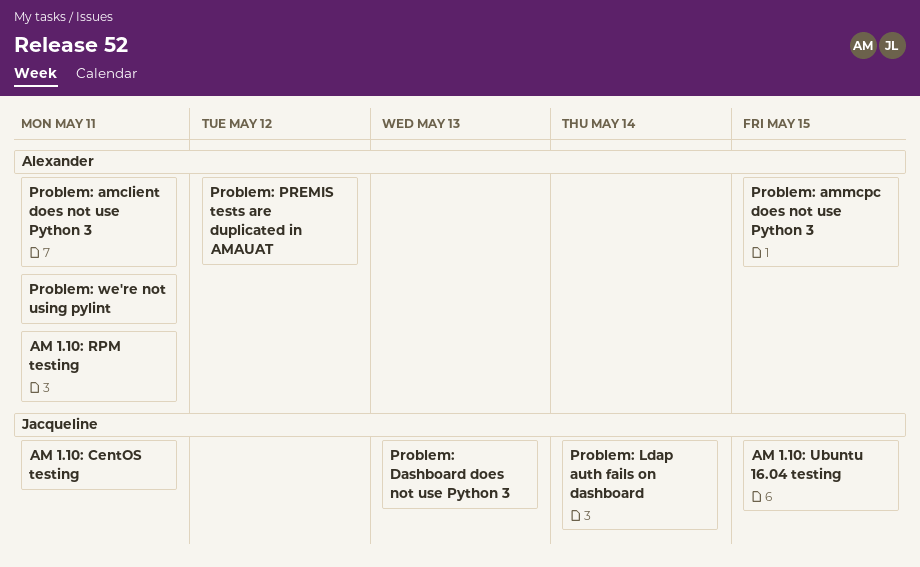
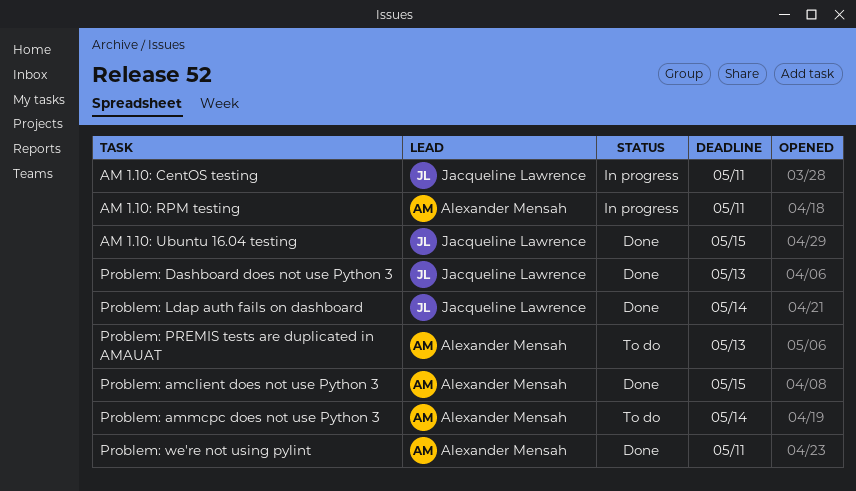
Problem: amclient does not use Python 3, due: May 11 -> May 15
Problem: ammcpc does not use Python 3, due: May 15 -> May 14
Problem: PREMIS tests are duplicated in AMAUAT, due: May 12 -> May 13

